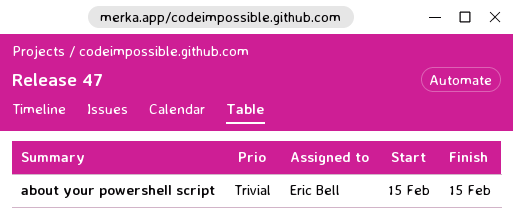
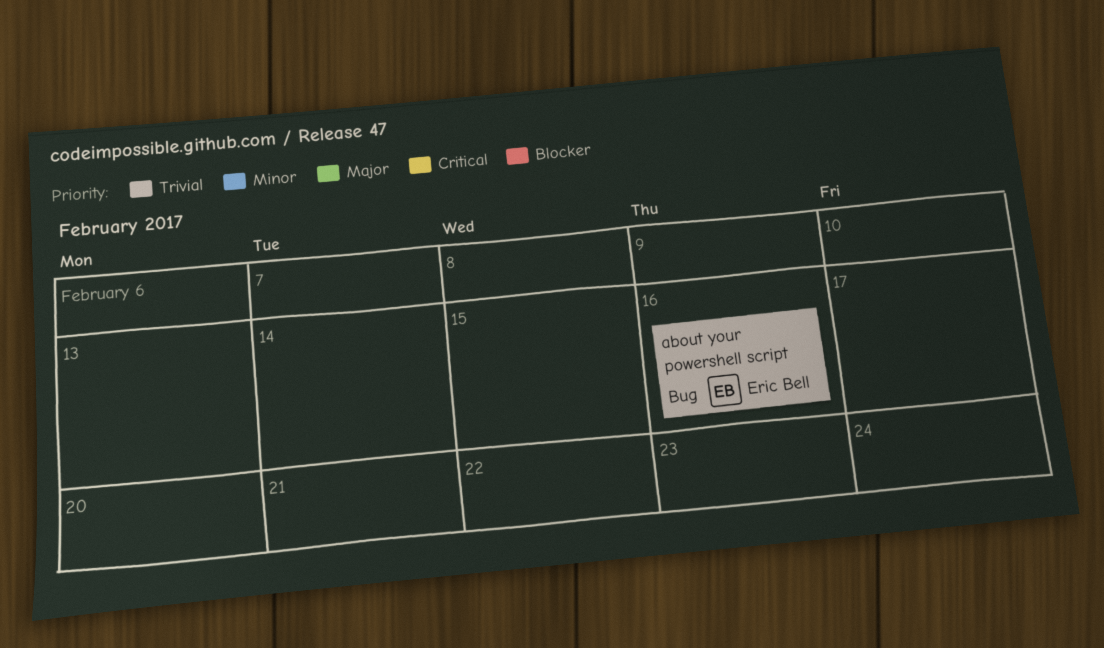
about your powershell script, due: Feb 15 -> Feb 16

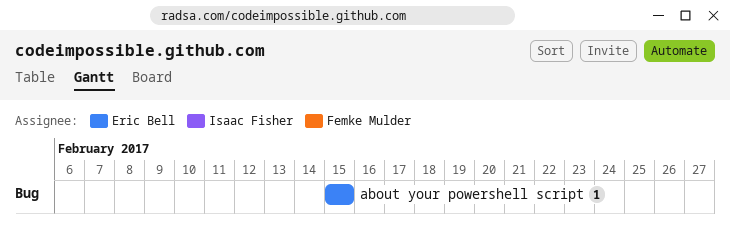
about your powershell script, due: Feb 16 -> Feb 15

